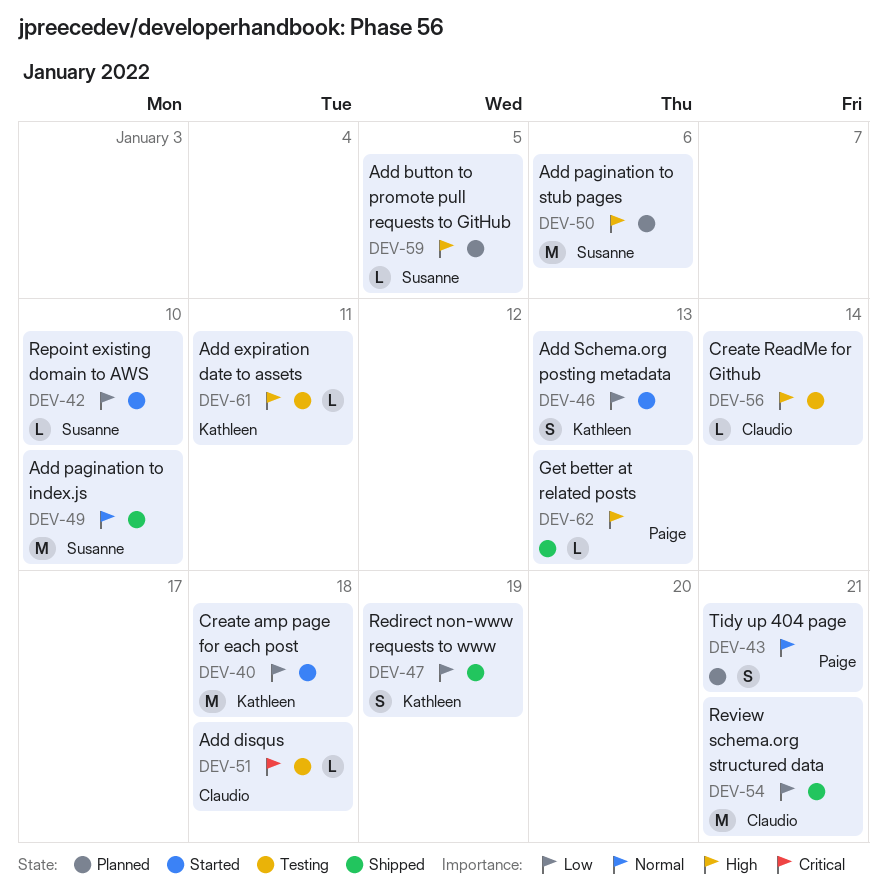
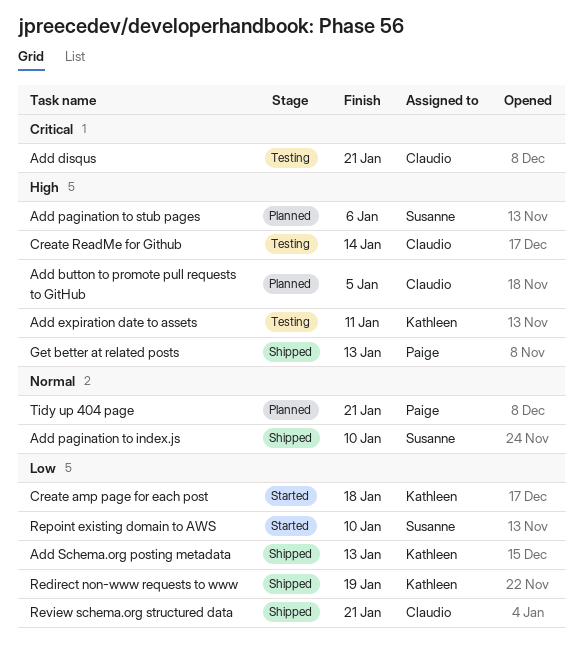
Add button to promote pull requests to GitHub, owner: Susanne -> Claudio
Add disqus, due: Jan 18 -> Jan 21
Add Schema.org posting metadata, status: Started -> Shipped

